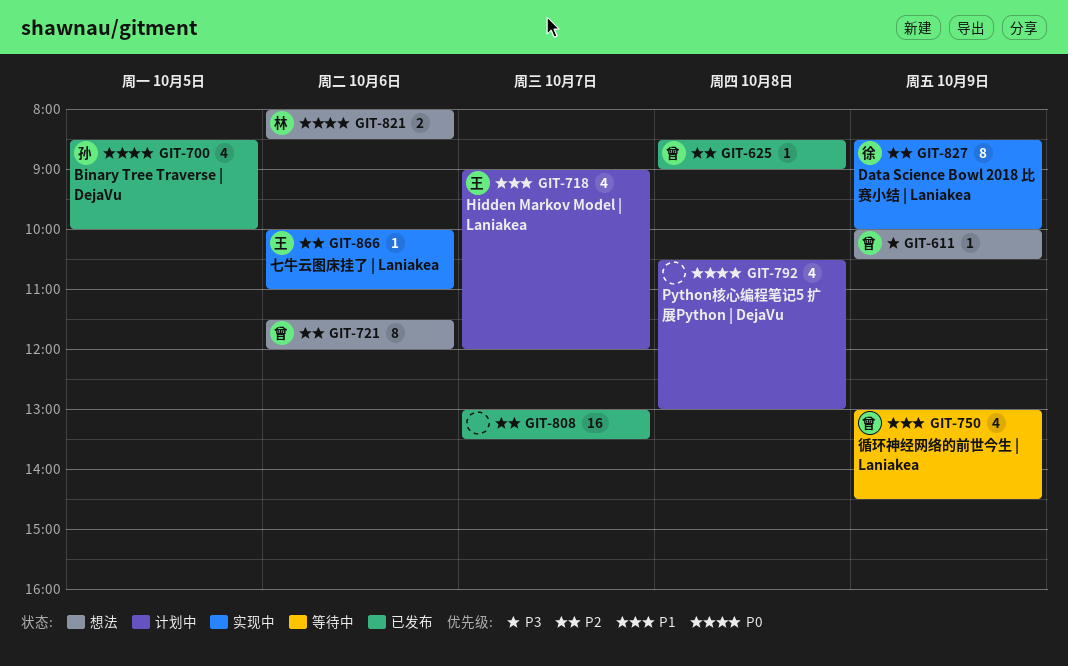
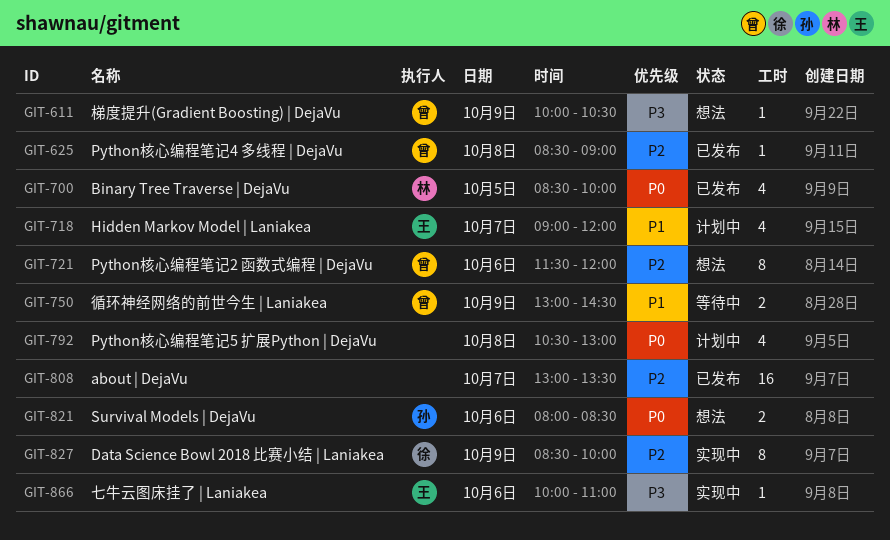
GIT-700, owner: 孙 -> 林
GIT-750, estimate: 4 -> 2
GIT-821, owner: 林 -> 孙
GIT-866, priority: P2 -> P3

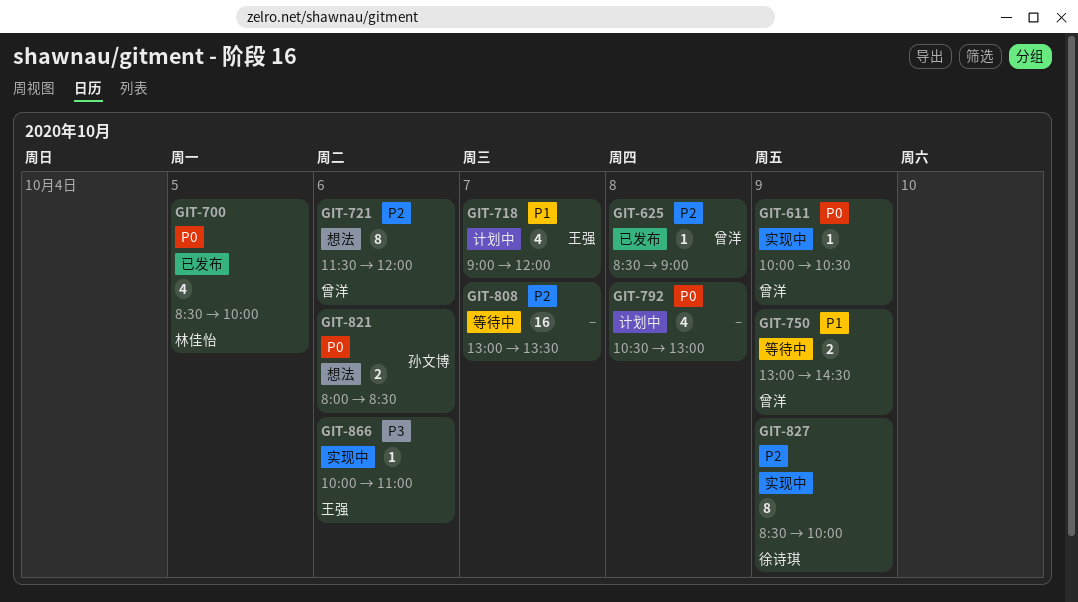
GIT-611, status: 想法 -> 实现中
GIT-611, priority: P3 -> P0
GIT-808, status: 已发布 -> 等待中

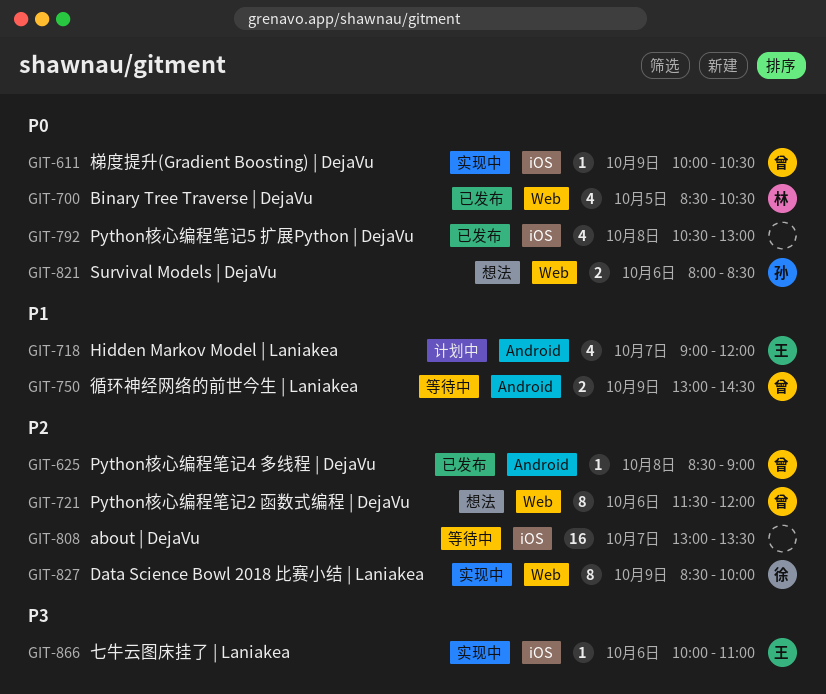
GIT-700, ends: 10:00 -> 10:30
GIT-792, status: 计划中 -> 已发布

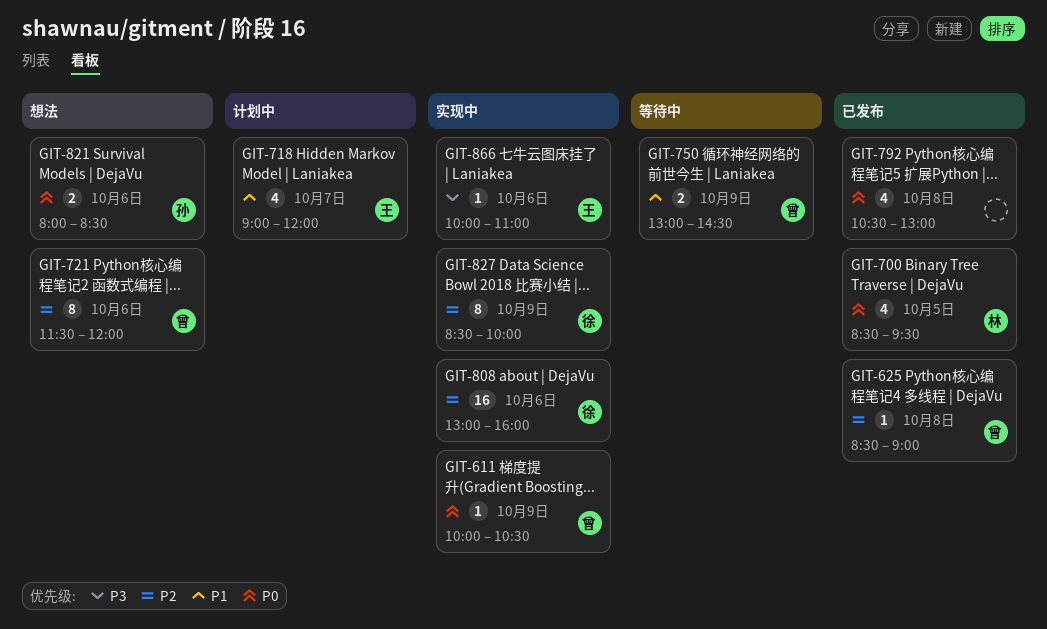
GIT-700, ends: 10:30 -> 09:30
GIT-808, status: 等待中 -> 实现中
GIT-808, owner: none -> 徐
GIT-808, day: Oct 7 -> Oct 6
GIT-808, ends: 13:30 -> 16:00

